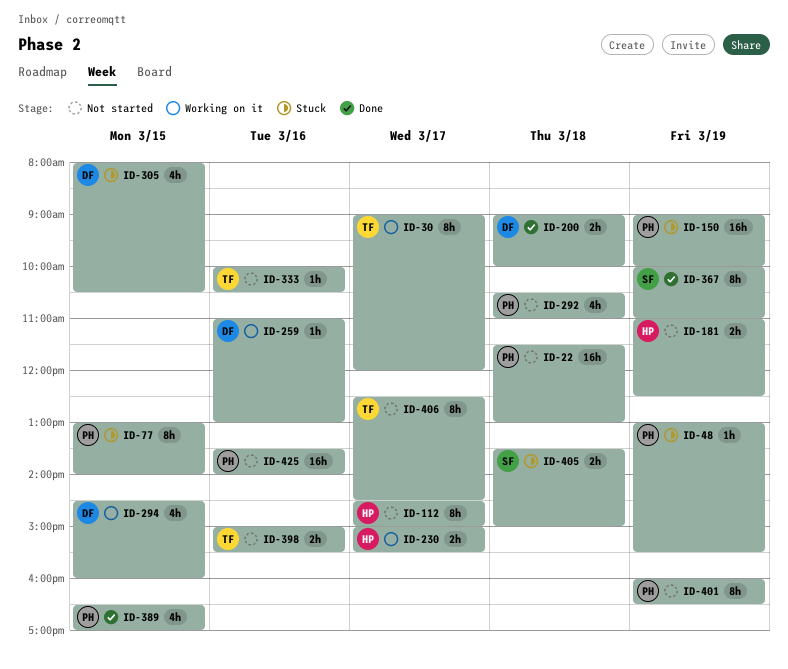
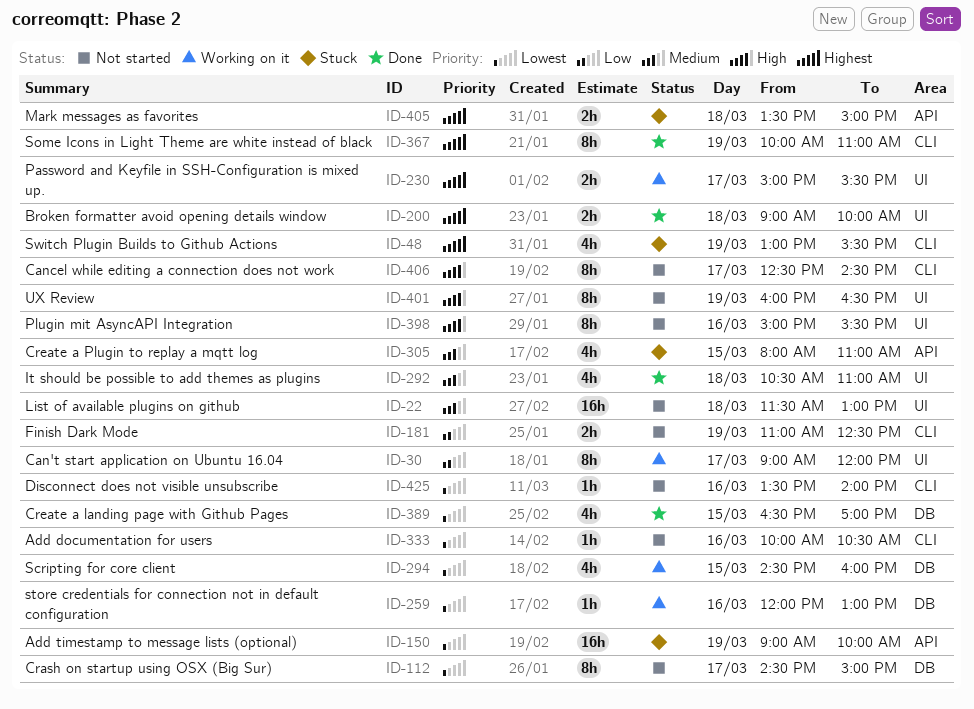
ID-48, estimate: 1h -> 4h
ID-77: present -> none
ID-259, begins: 11:00 -> 12:00
ID-292, status: Not started -> Done
ID-305, ends: 10:30 -> 11:00
ID-398, estimate: 2h -> 8h
ID-425, estimate: 16h -> 1h

